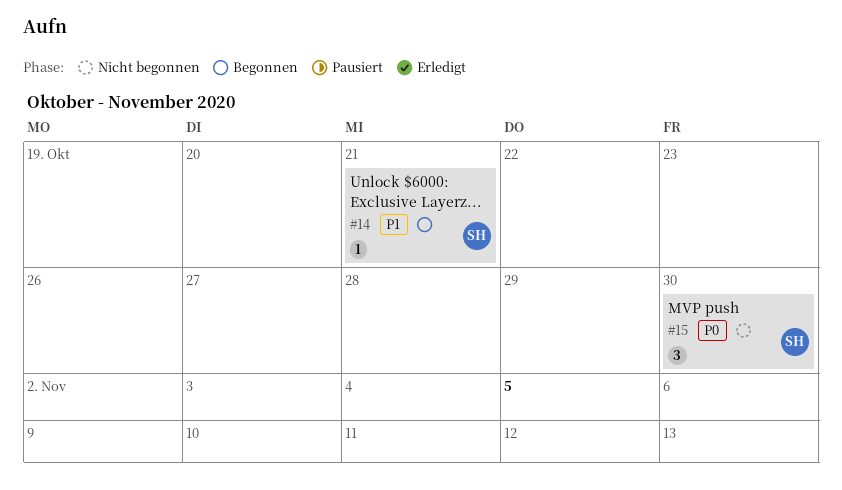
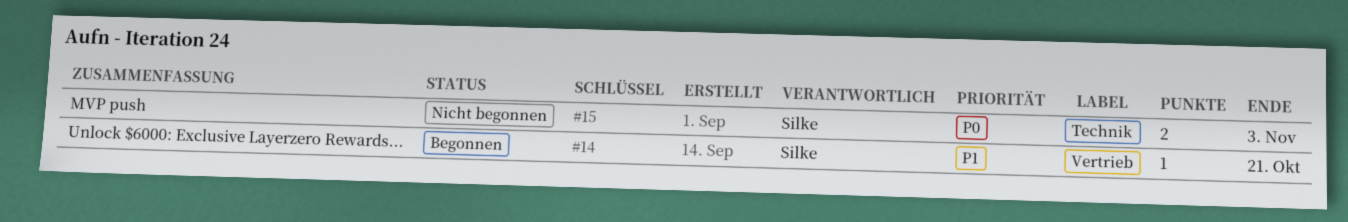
#15, estimate: 3 -> 2
#15, due: Oct 30 -> Nov 3

